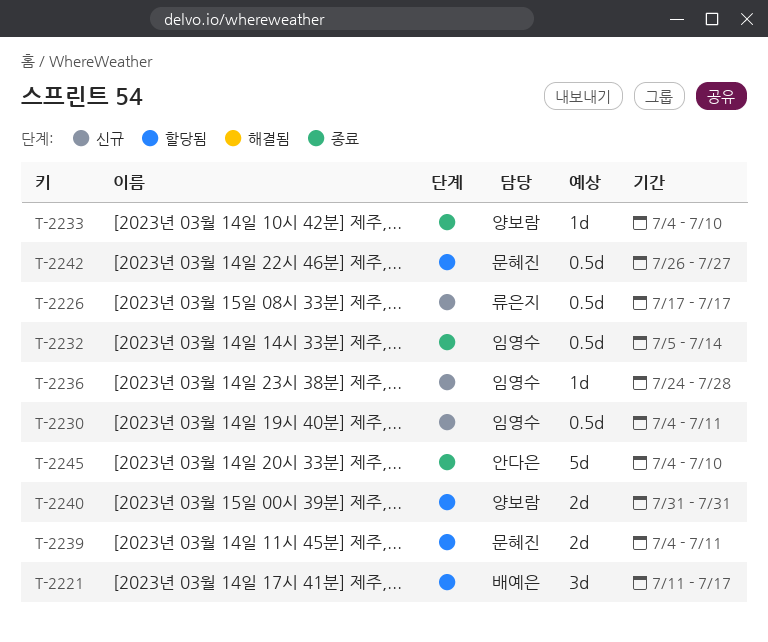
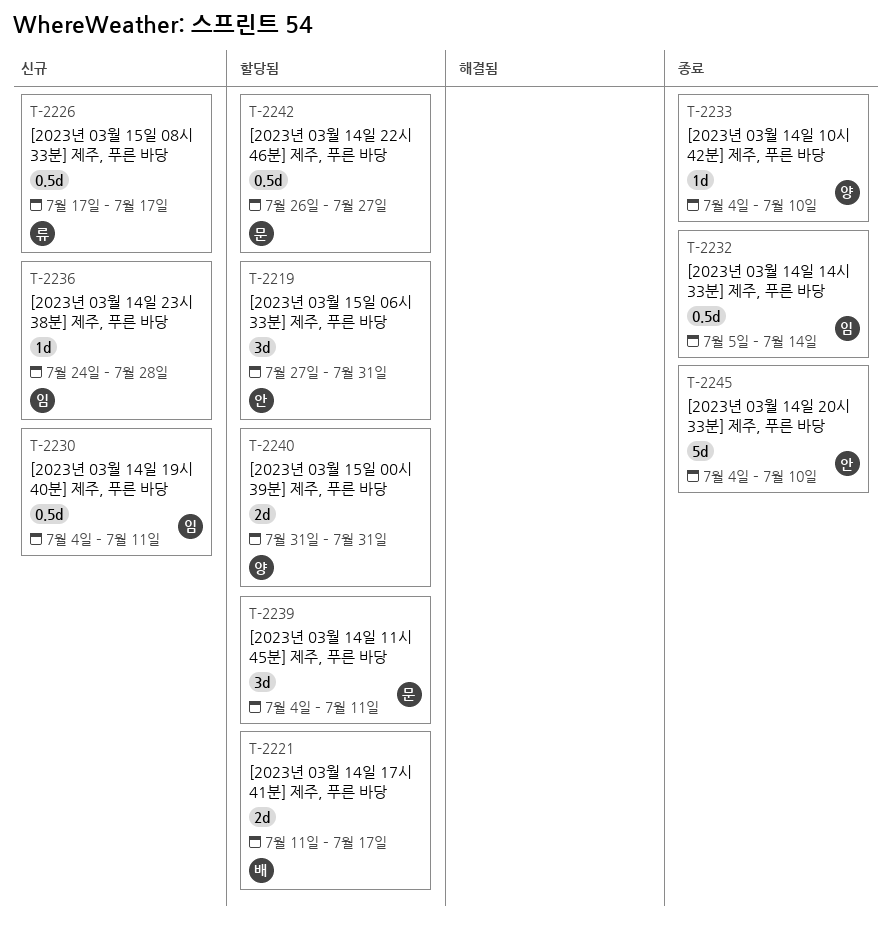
T-2219: none -> present
T-2221, estimate: 3d -> 2d
T-2239, estimate: 2d -> 3d

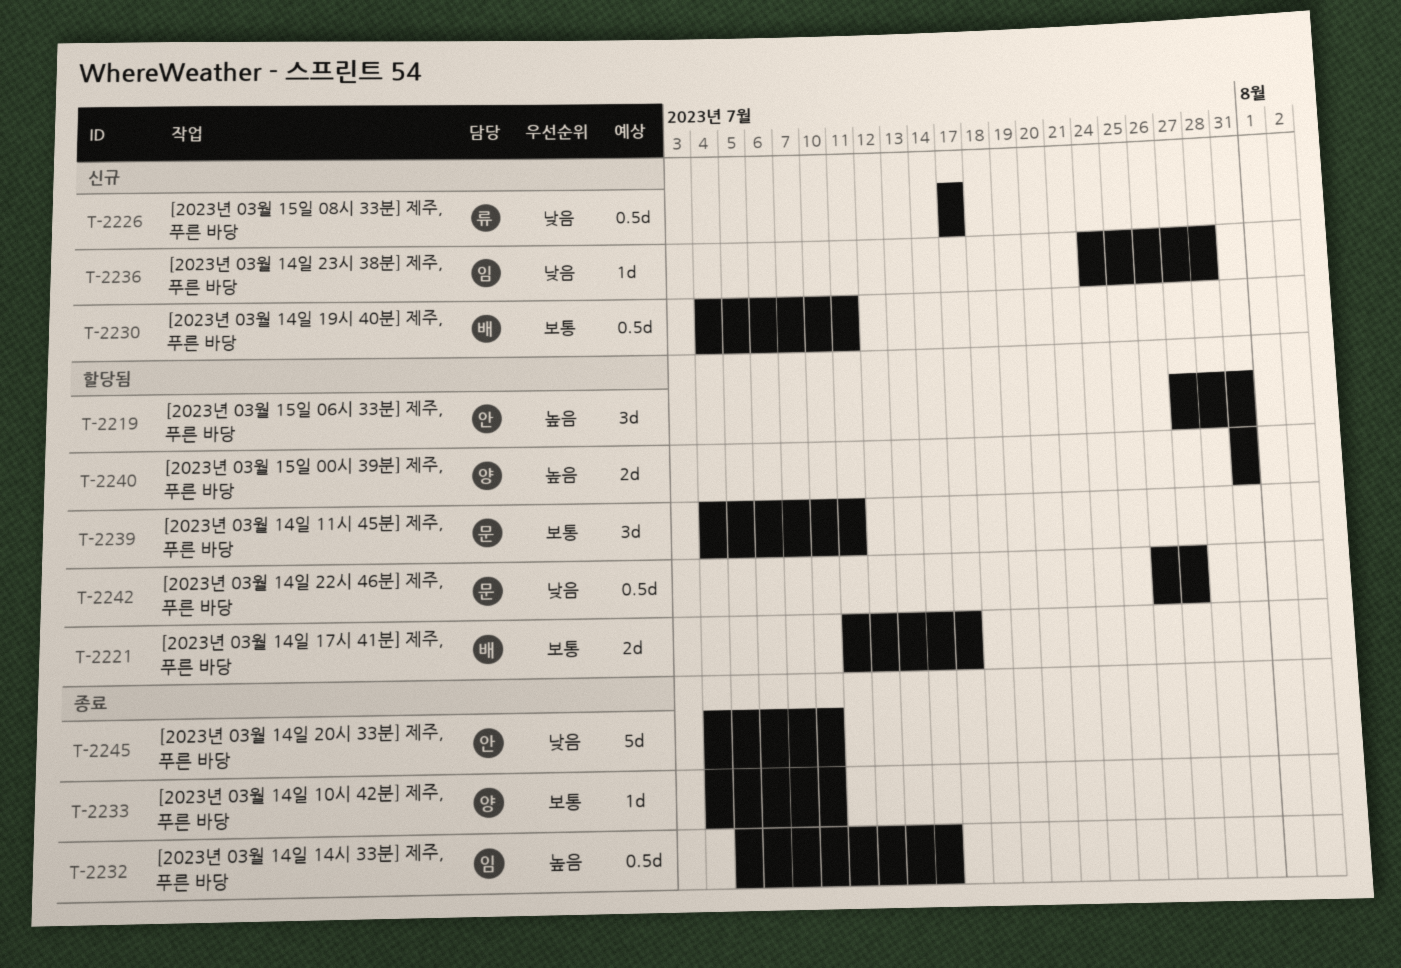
T-2230, owner: 임 -> 배

